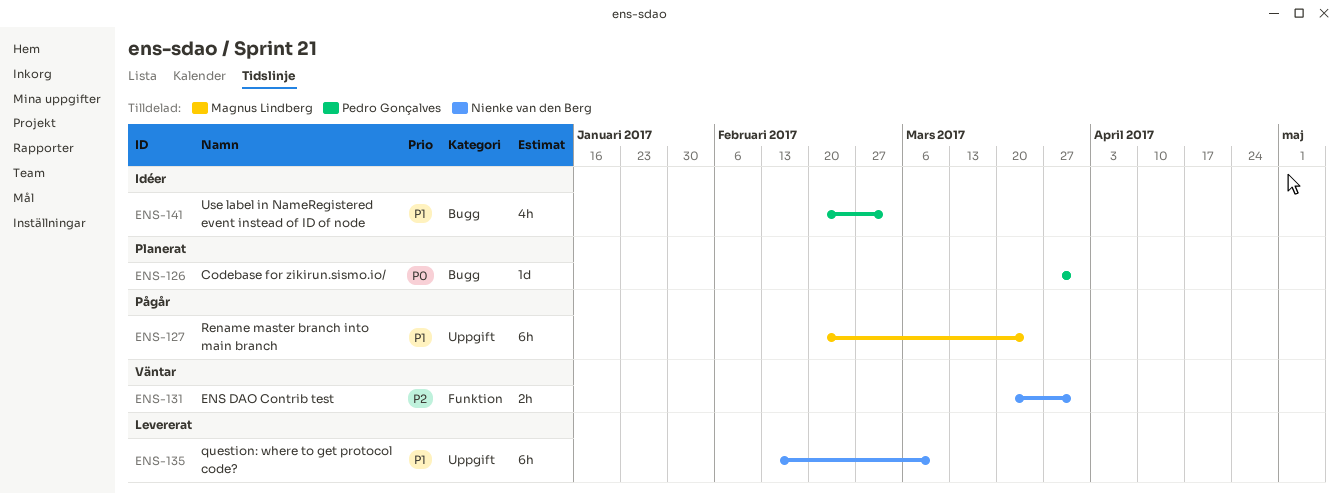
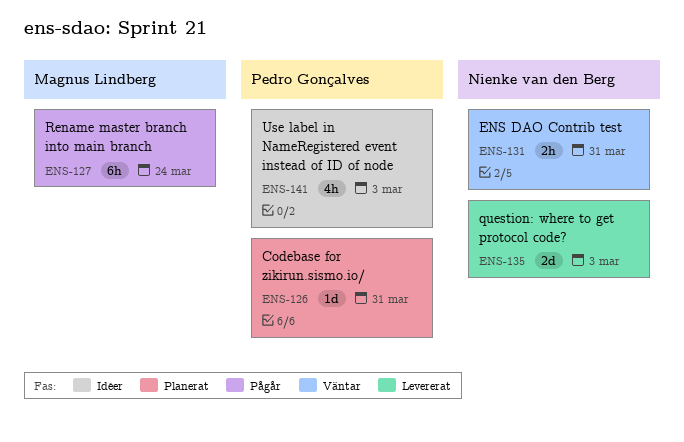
ENS-135, estimate: 6h -> 2d
ENS-135, due: Mar 10 -> Mar 3

